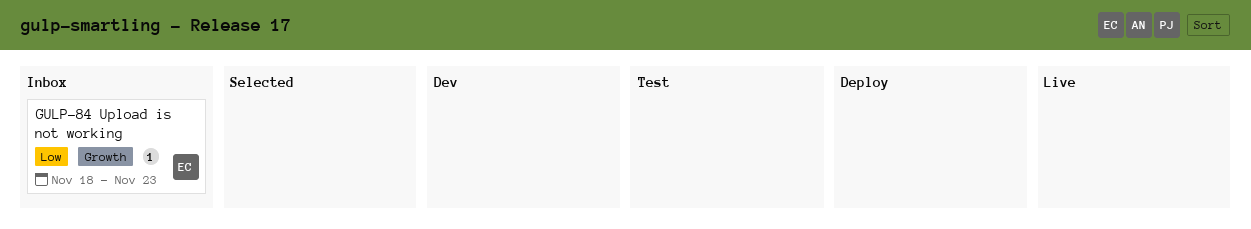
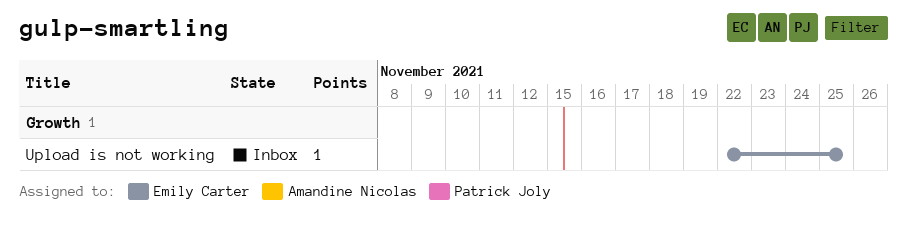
Upload is not working, start: Nov 18 -> Nov 22
Upload is not working, due: Nov 23 -> Nov 25

